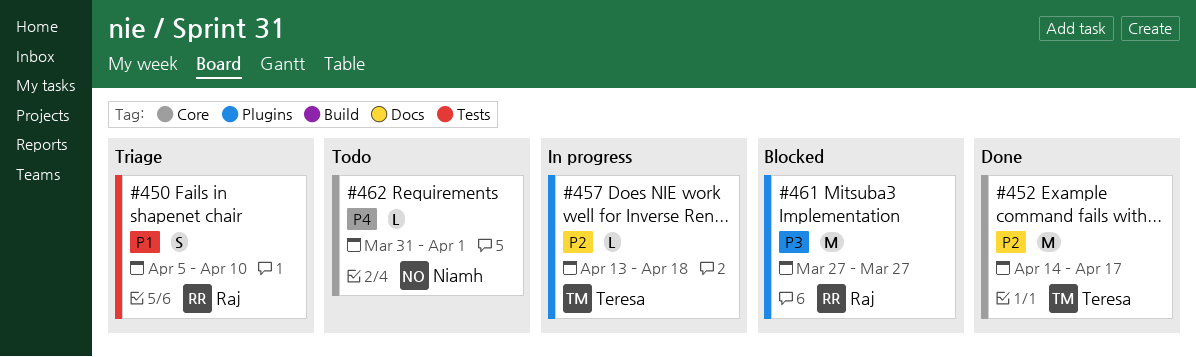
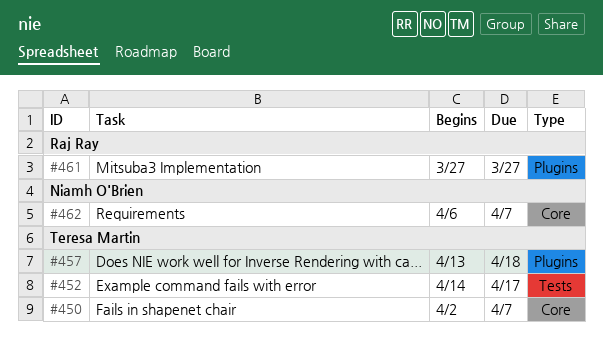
#450, owner: Raj Ray -> Teresa Martin
#450, label: Tests -> Core
#450, start: Apr 5 -> Apr 2
#450, due: Apr 10 -> Apr 7
#452, label: Core -> Tests
#462, start: Mar 31 -> Apr 6
#462, due: Apr 1 -> Apr 7

